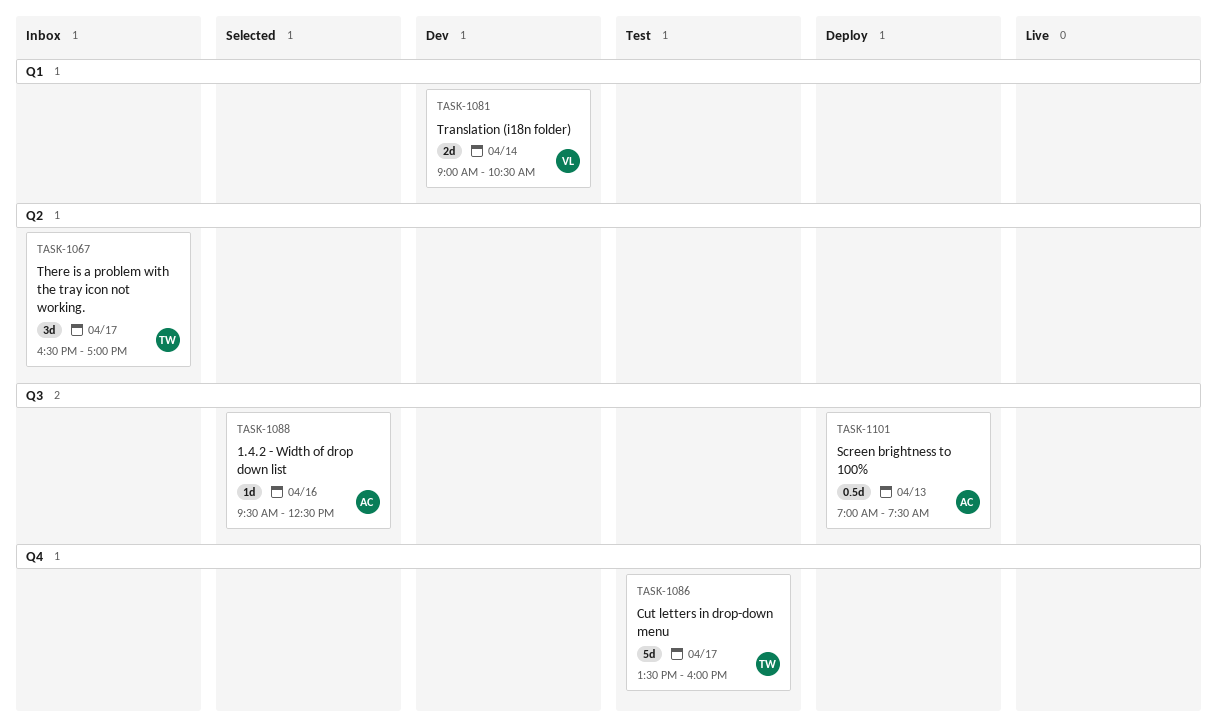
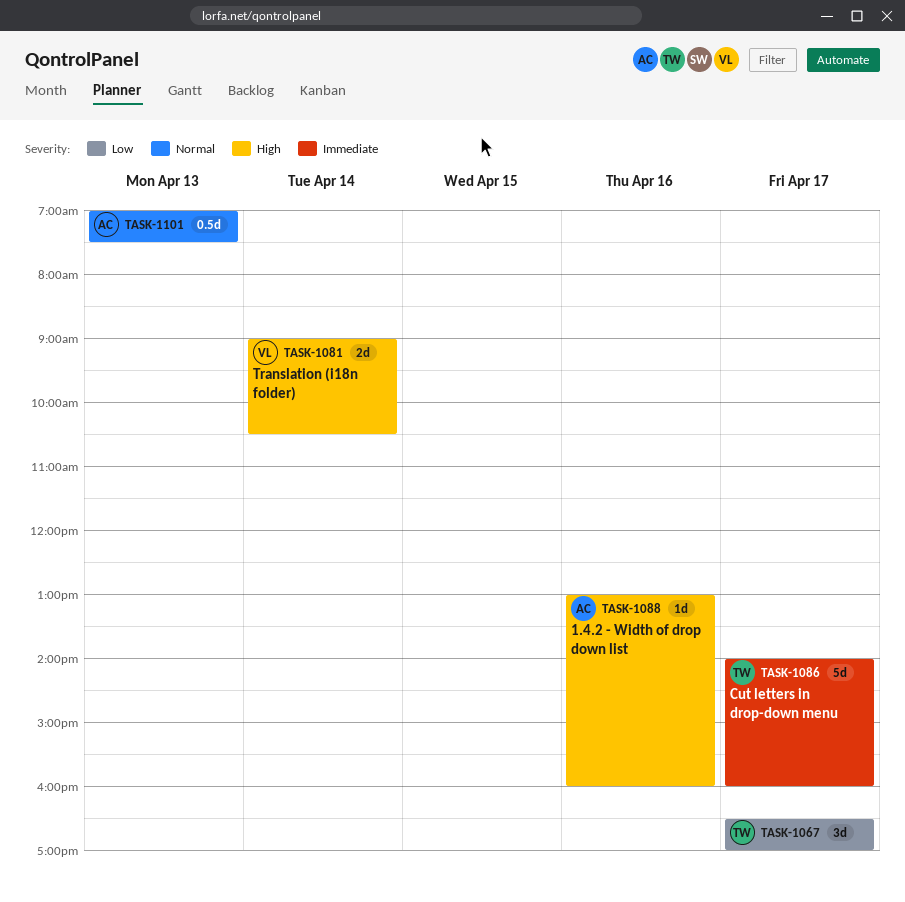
TASK-1086, begins: 13:30 -> 14:00
TASK-1088, begins: 09:30 -> 13:00
TASK-1088, ends: 12:30 -> 16:00

